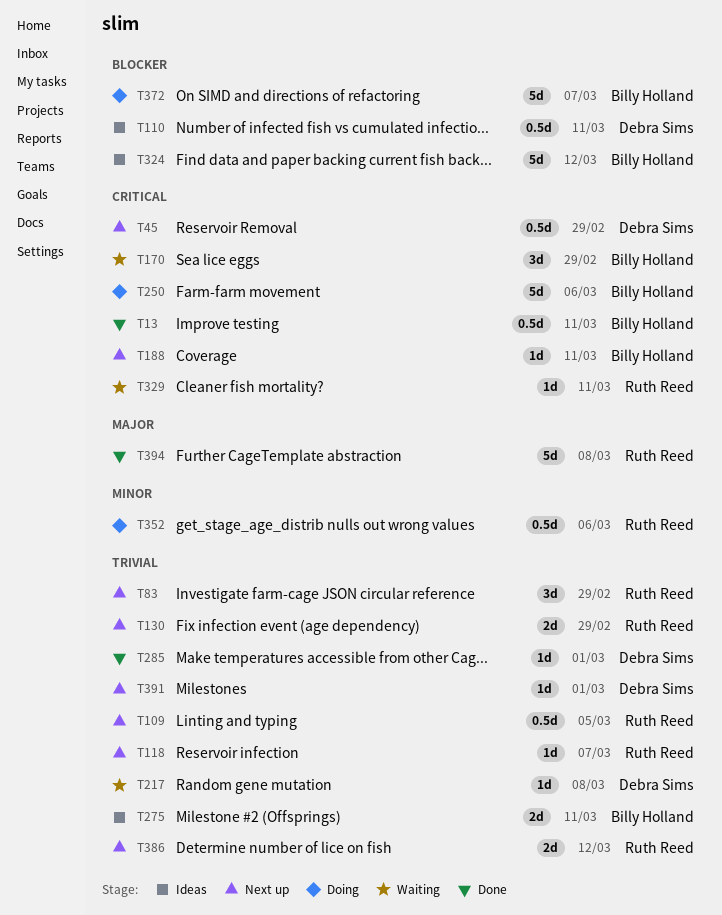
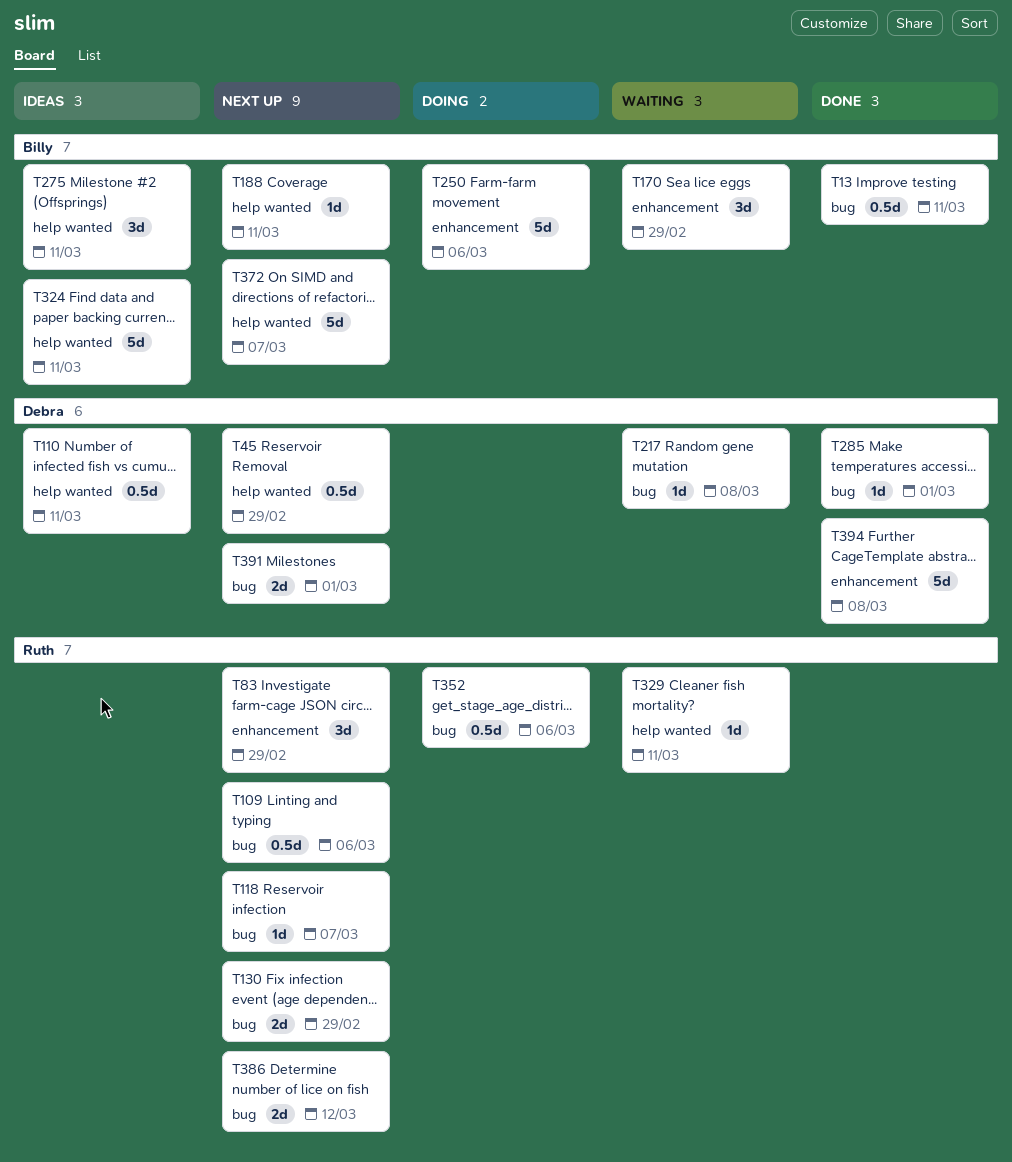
T109, due: Mar 5 -> Mar 6
T275, estimate: 2d -> 3d
T324, due: Mar 12 -> Mar 11
T372, status: Doing -> Next up
T391, estimate: 1d -> 2d
T394, owner: Ruth Reed -> Debra Sims

